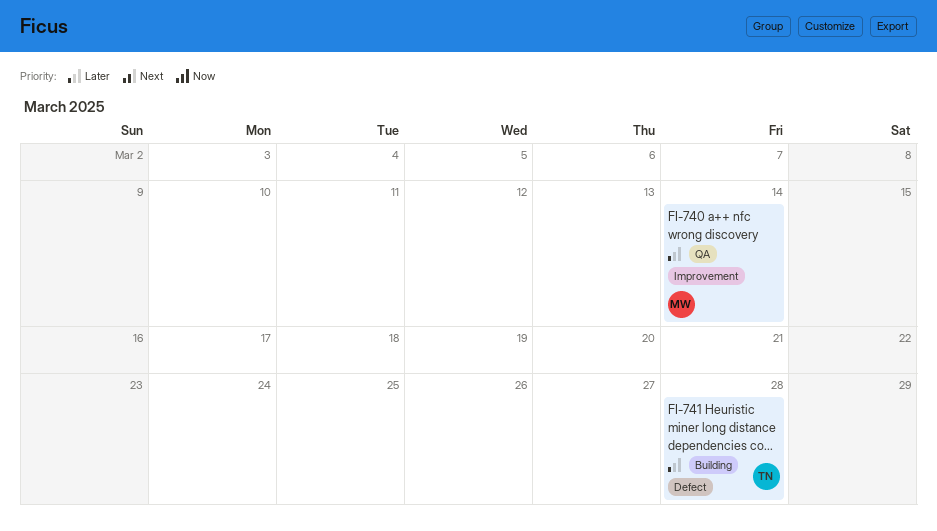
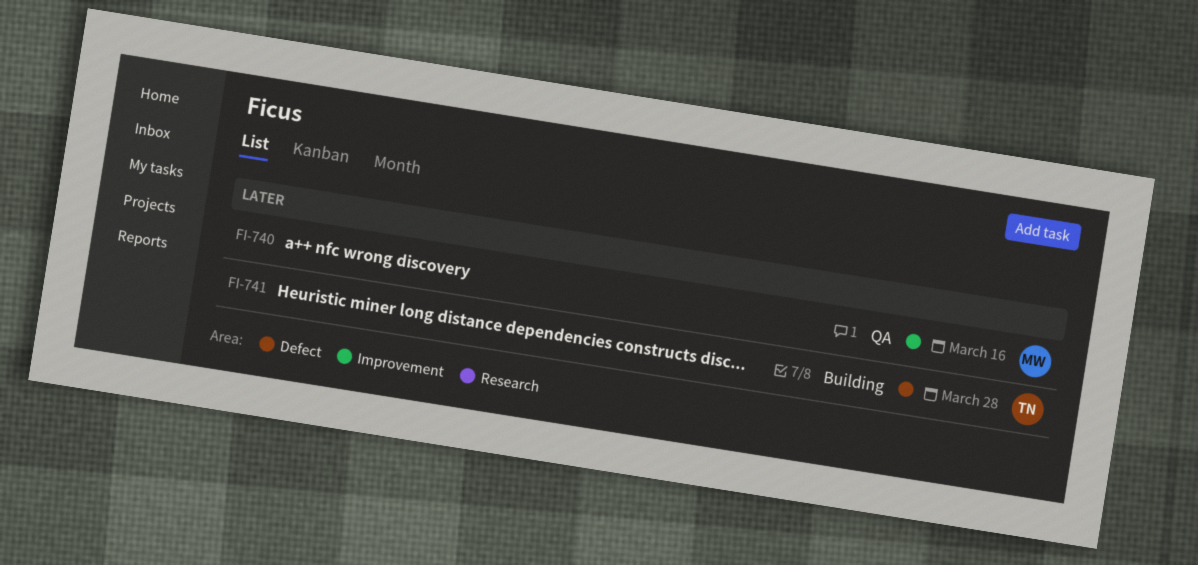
FI-740, due: Mar 14 -> Mar 16

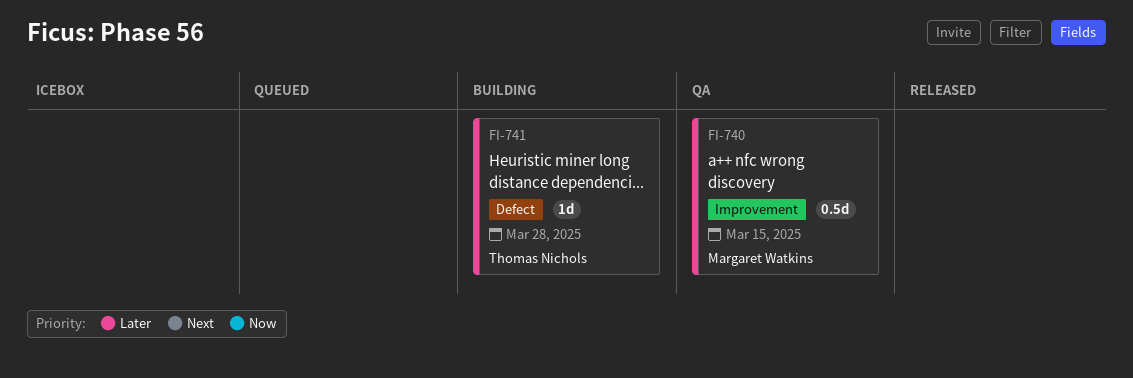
FI-740, due: Mar 16 -> Mar 15

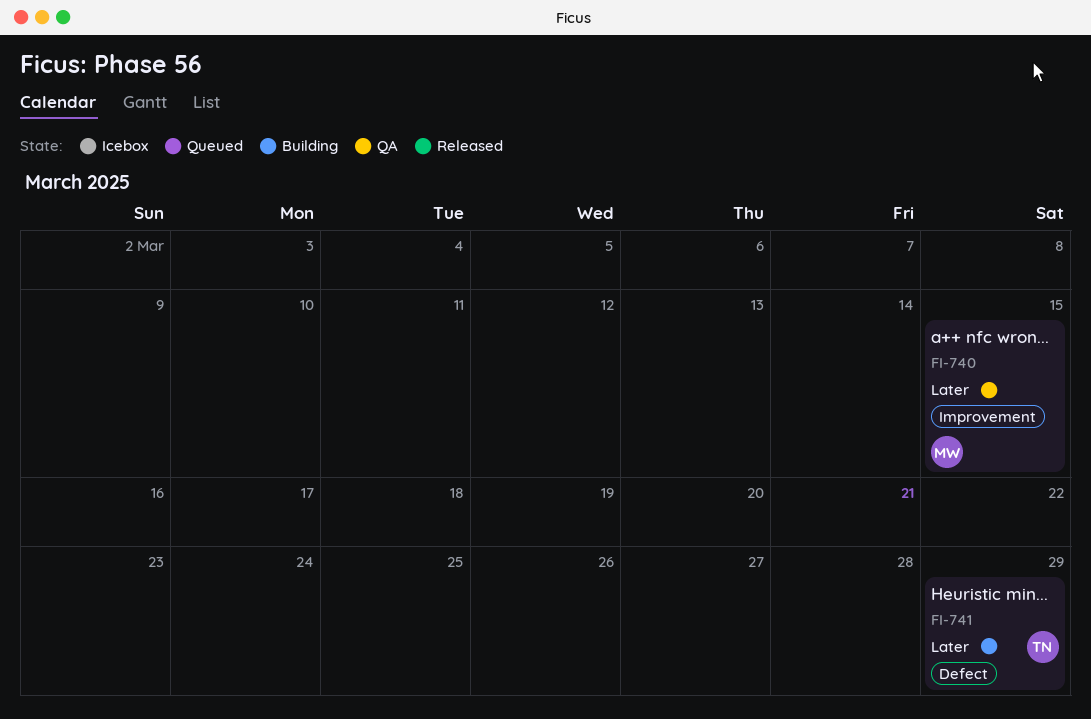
FI-741, due: Mar 28 -> Mar 29

